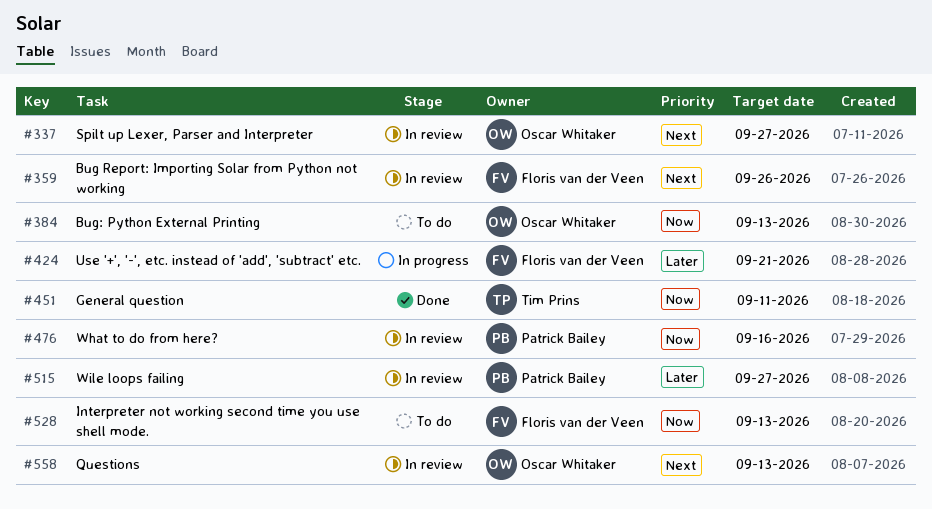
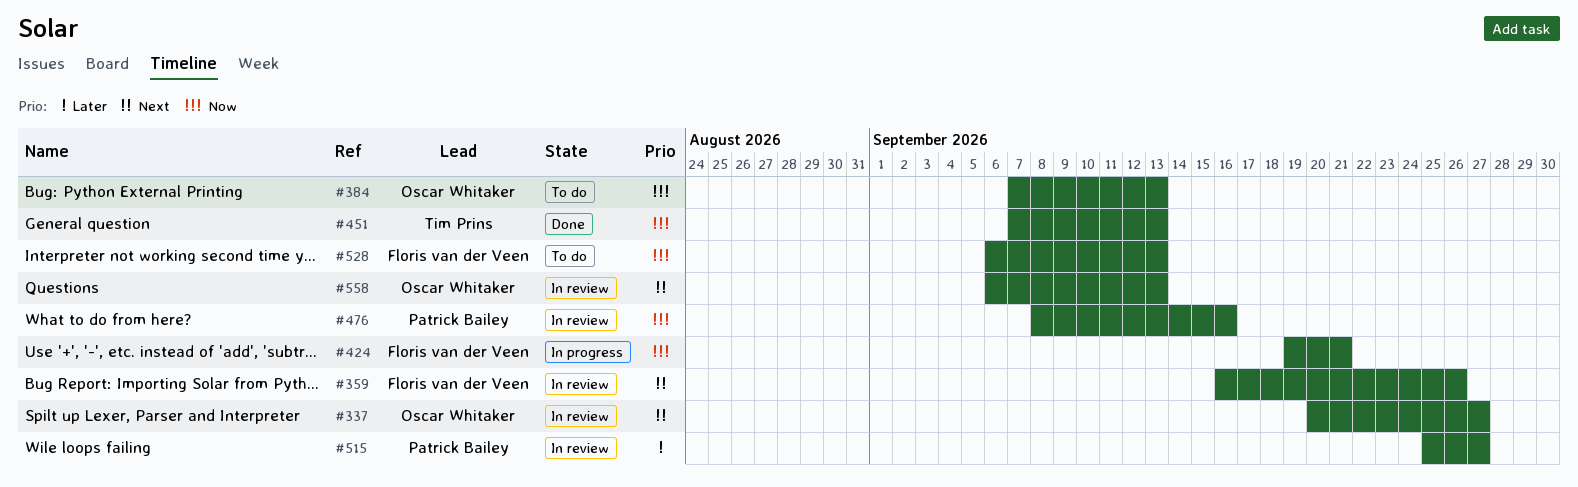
#424, priority: Later -> Now
#451, due: Sep 11 -> Sep 13

